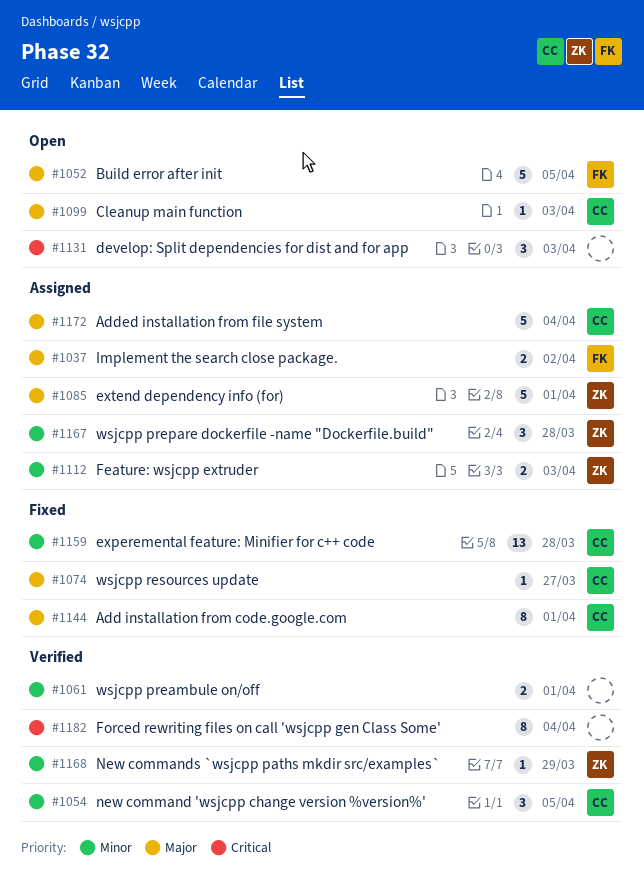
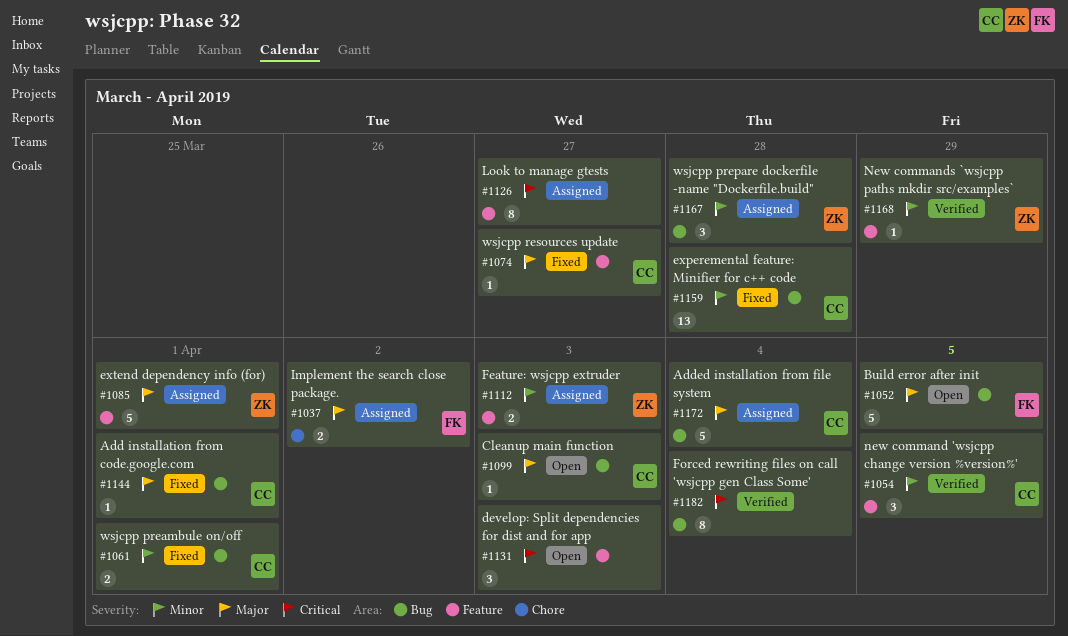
#1061, status: Verified -> Fixed
#1061, owner: none -> CC
#1126: none -> present
#1144, estimate: 8 -> 1

